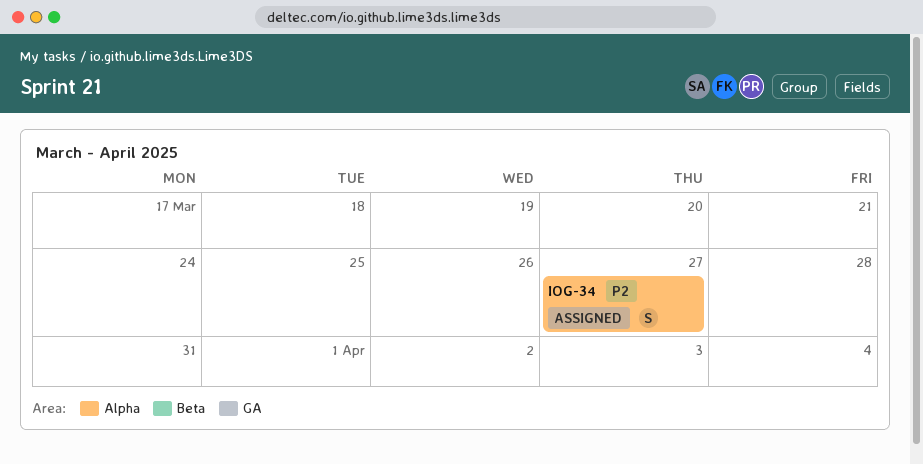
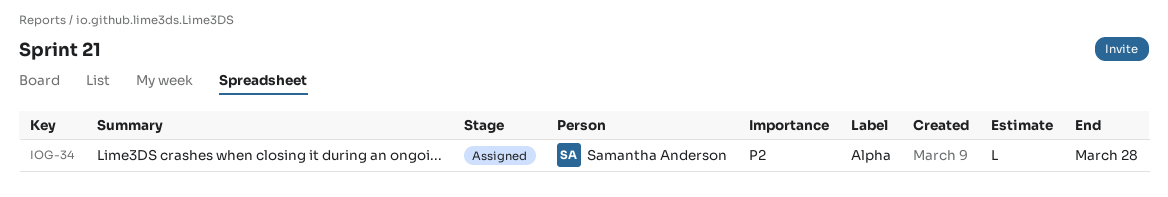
IOG-34, estimate: S -> L
IOG-34, due: Mar 27 -> Mar 28

